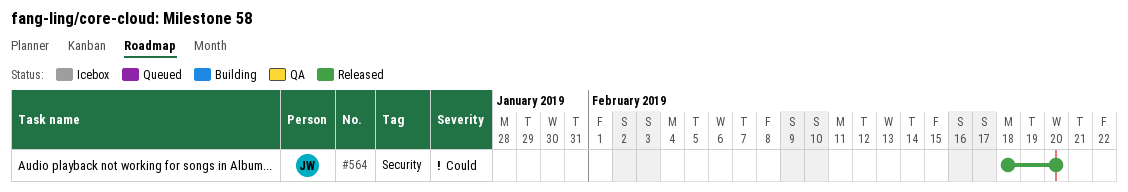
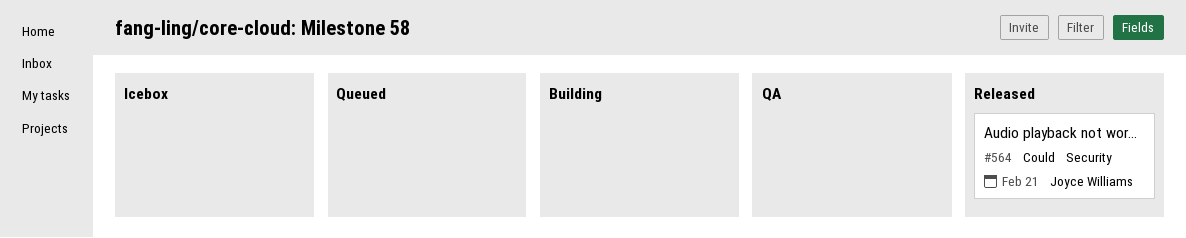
#564, due: Feb 20 -> Feb 21

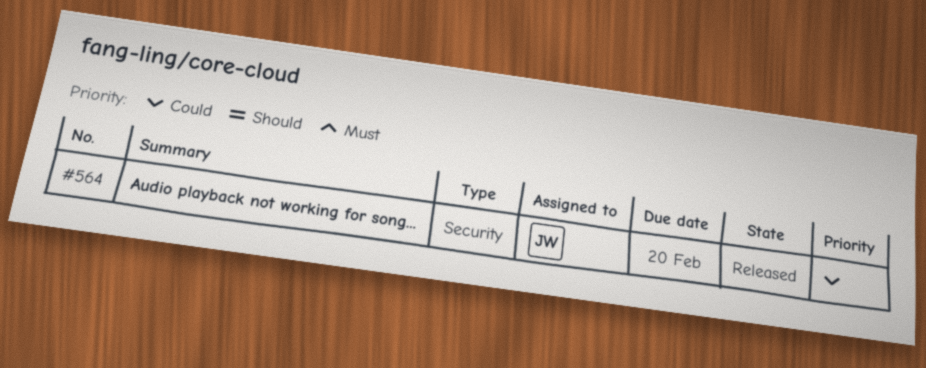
#564, due: Feb 21 -> Feb 20

